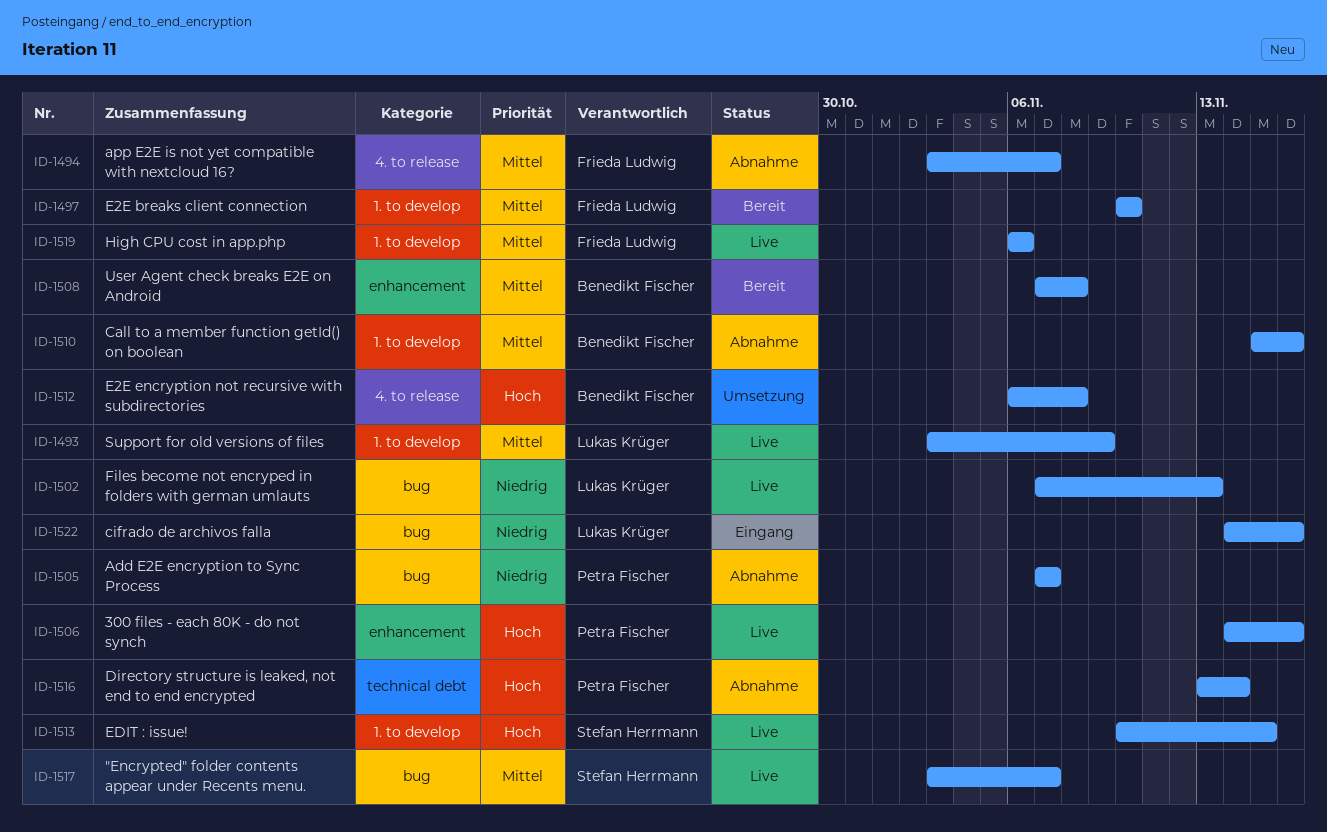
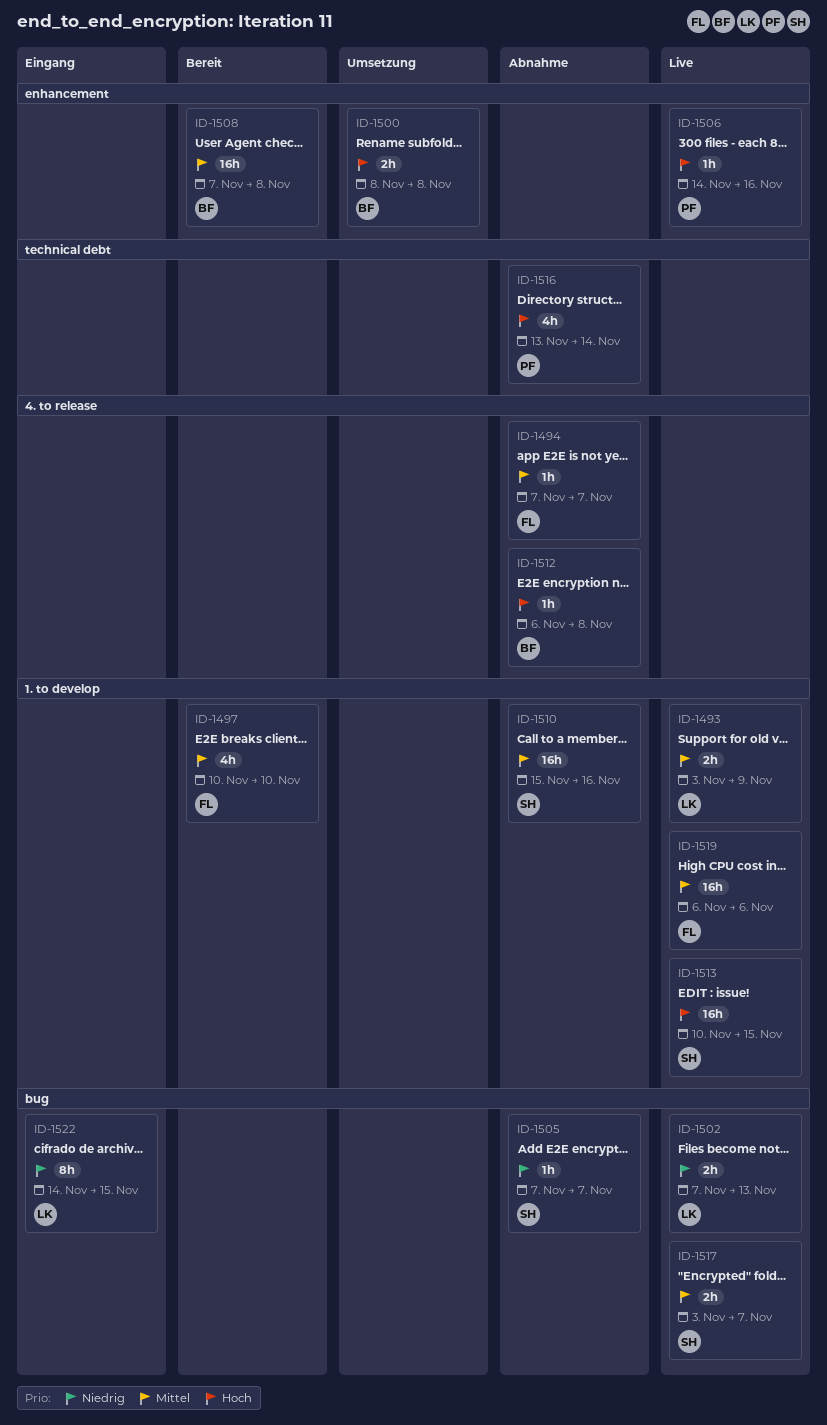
ID-1494, start: Nov 3 -> Nov 7
ID-1500: none -> present
ID-1505, owner: Petra Fischer -> Stefan Herrmann
ID-1510, owner: Benedikt Fischer -> Stefan Herrmann
ID-1512, status: Umsetzung -> Abnahme
ID-1522, due: Nov 16 -> Nov 15

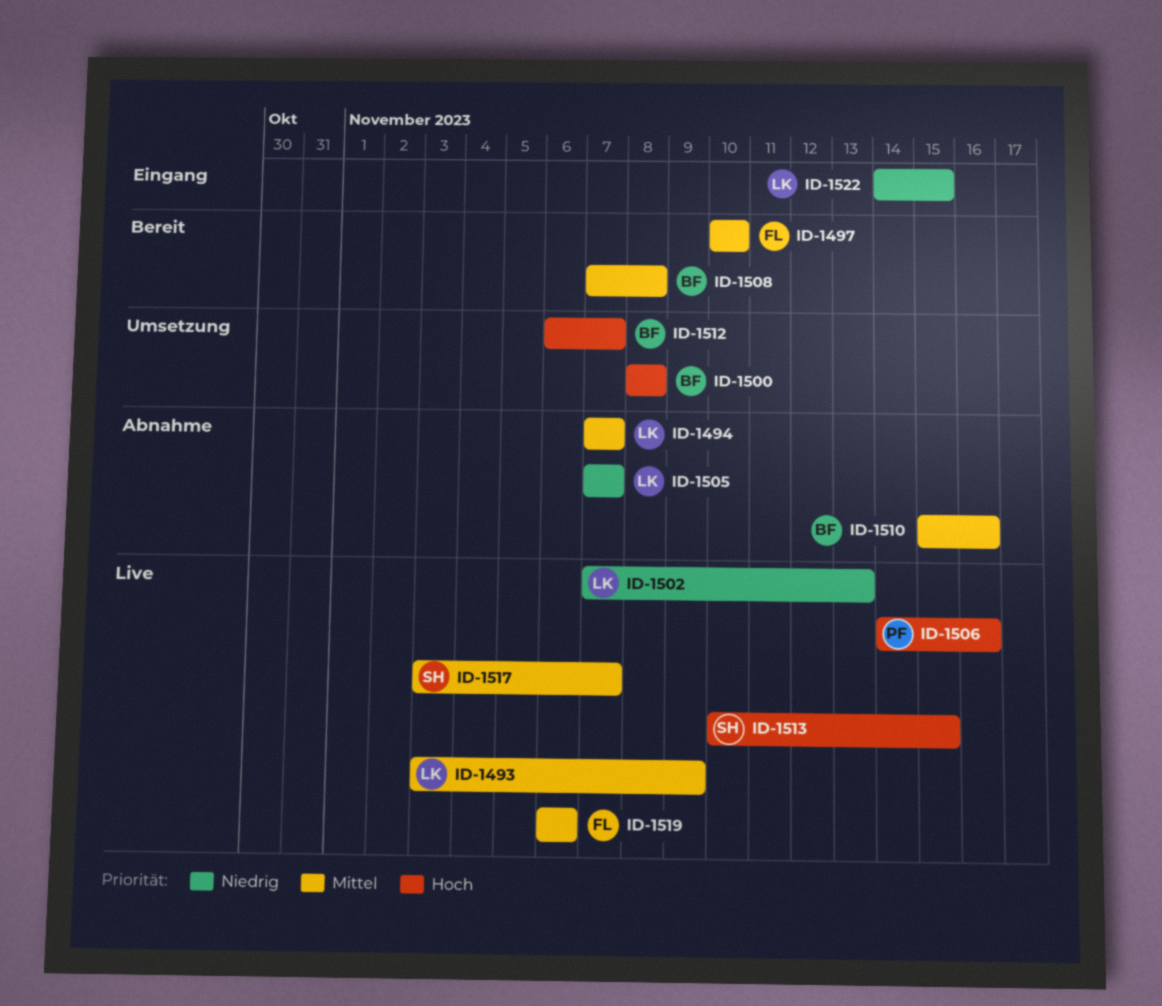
ID-1494, owner: FL -> LK
ID-1505, owner: SH -> LK
ID-1510, owner: SH -> BF
ID-1512, status: Abnahme -> Umsetzung
ID-1512, due: Nov 8 -> Nov 7
ID-1516: present -> none

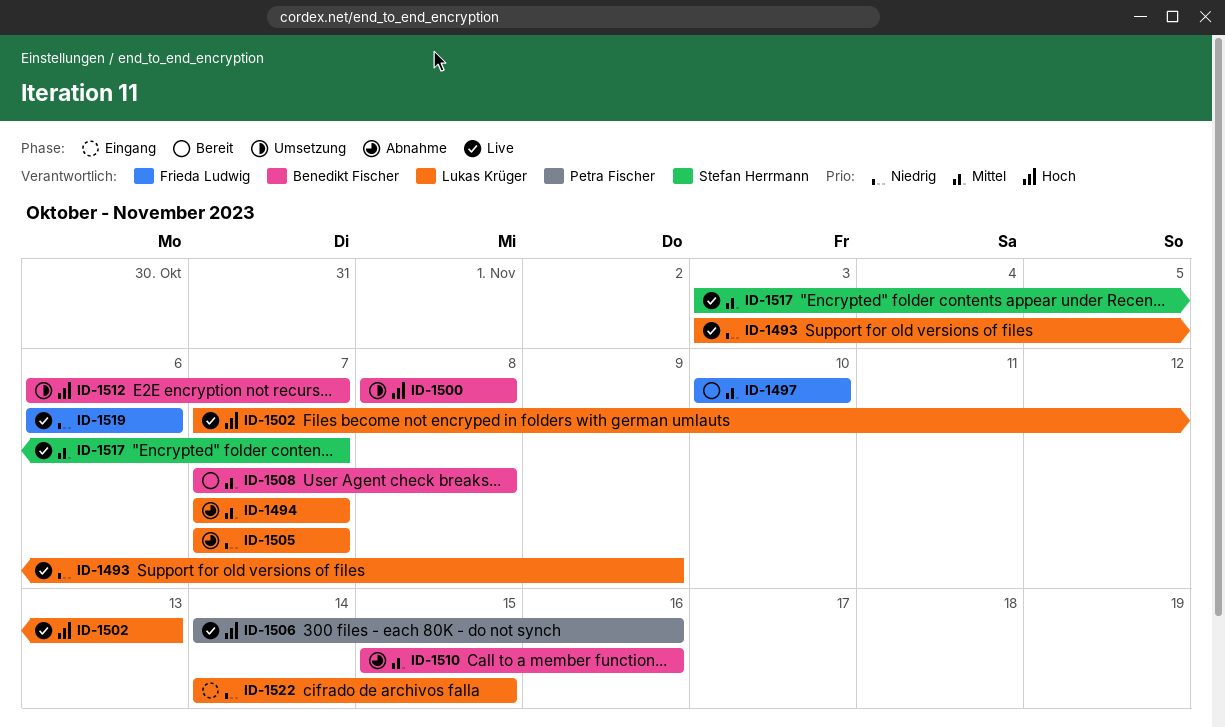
ID-1493, priority: Mittel -> Niedrig
ID-1502, priority: Niedrig -> Hoch
ID-1513: present -> none
ID-1519, priority: Mittel -> Niedrig

